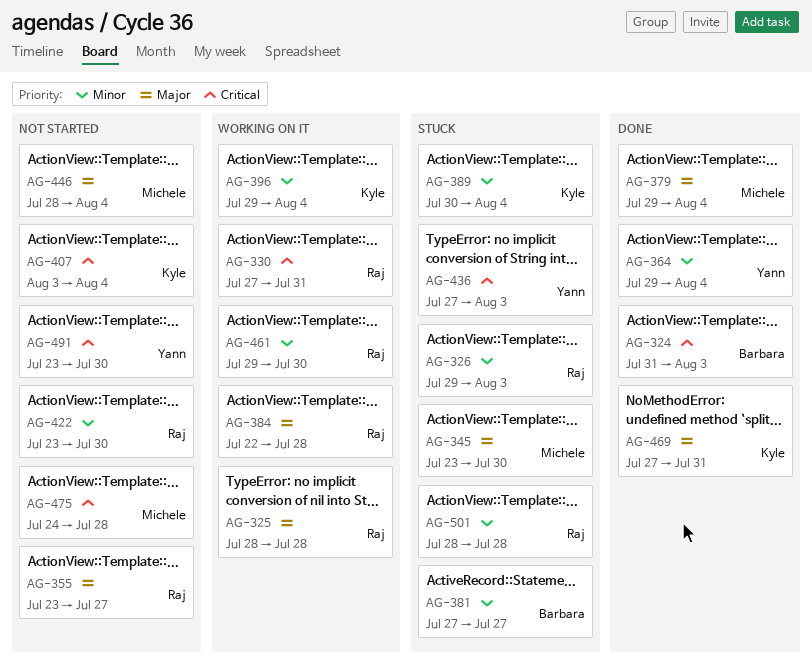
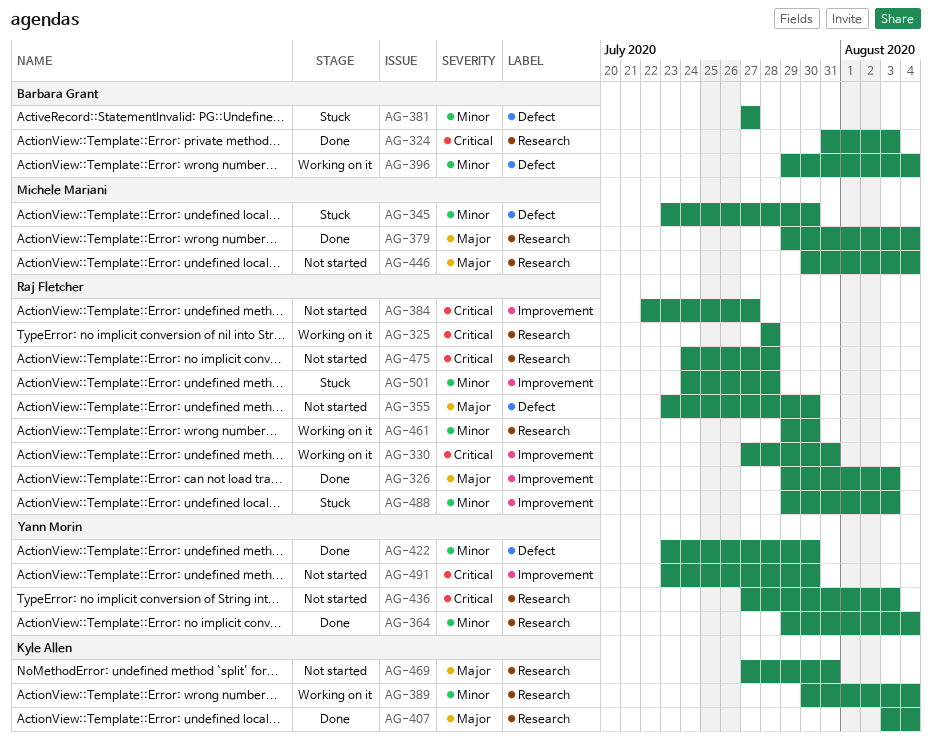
AG-325, priority: Major -> Critical
AG-326, status: Stuck -> Done
AG-326, priority: Minor -> Major
AG-345, priority: Major -> Minor
AG-355, due: Jul 27 -> Jul 30
AG-384, status: Working on it -> Not started
AG-384, priority: Major -> Critical
AG-384, due: Jul 28 -> Jul 27
AG-389, status: Stuck -> Working on it
AG-396, owner: Kyle Allen -> Barbara Grant
AG-407, status: Not started -> Done
AG-407, priority: Critical -> Major
AG-422, status: Not started -> Done
AG-422, owner: Raj Fletcher -> Yann Morin
AG-436, status: Stuck -> Not started
AG-446, start: Jul 28 -> Jul 30
AG-469, status: Done -> Not started
AG-475, owner: Michele Mariani -> Raj Fletcher
AG-488: none -> present
AG-501, start: Jul 28 -> Jul 24

